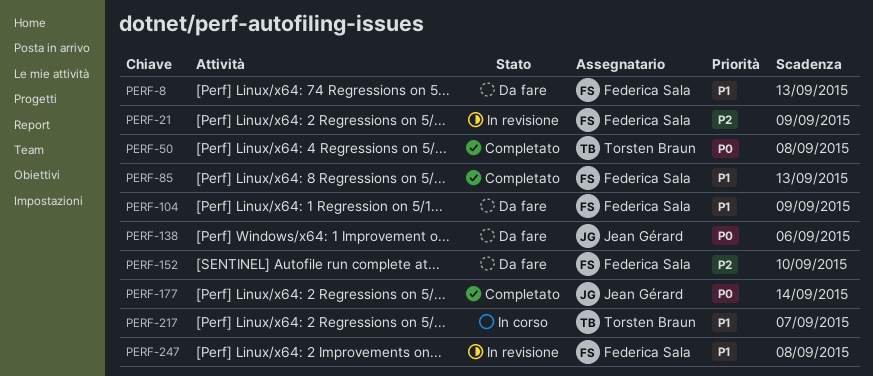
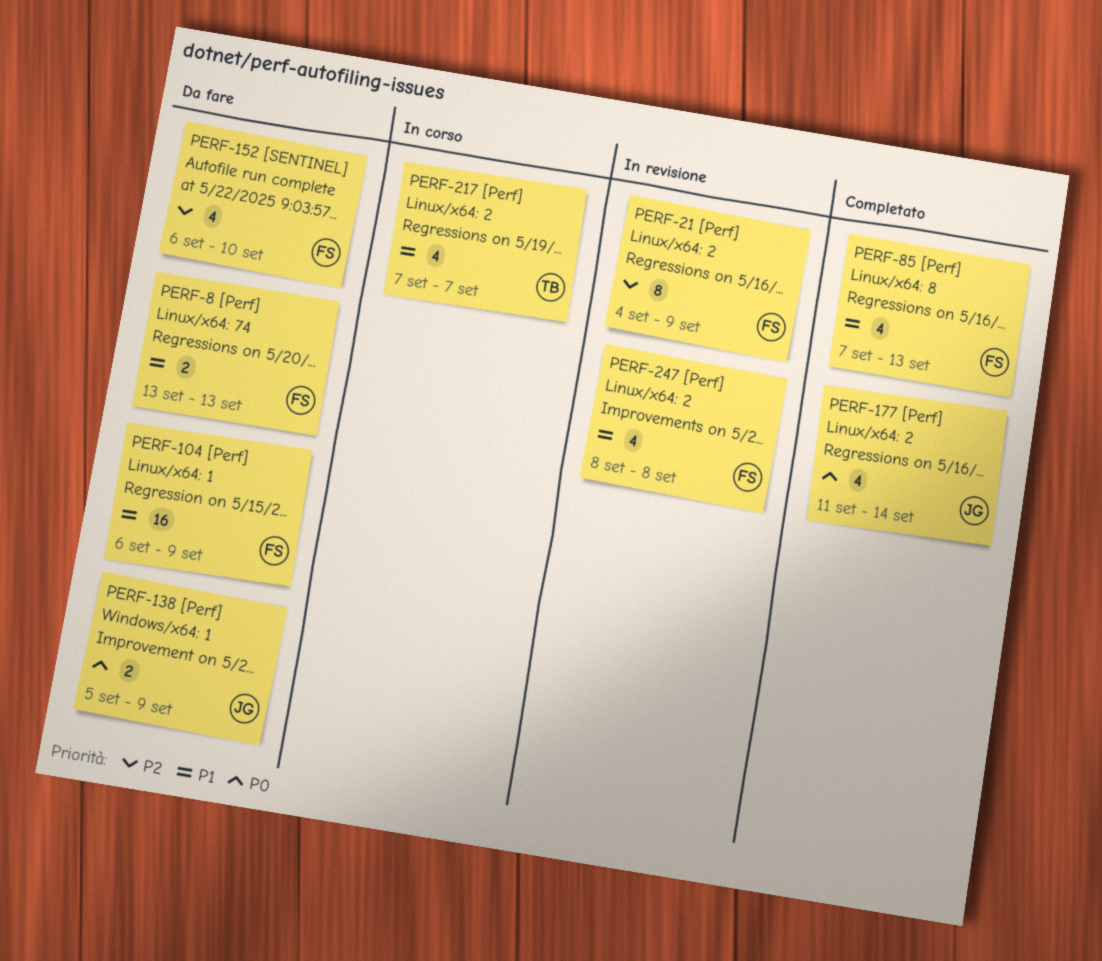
PERF-50: present -> none
PERF-138, due: Sep 6 -> Sep 9

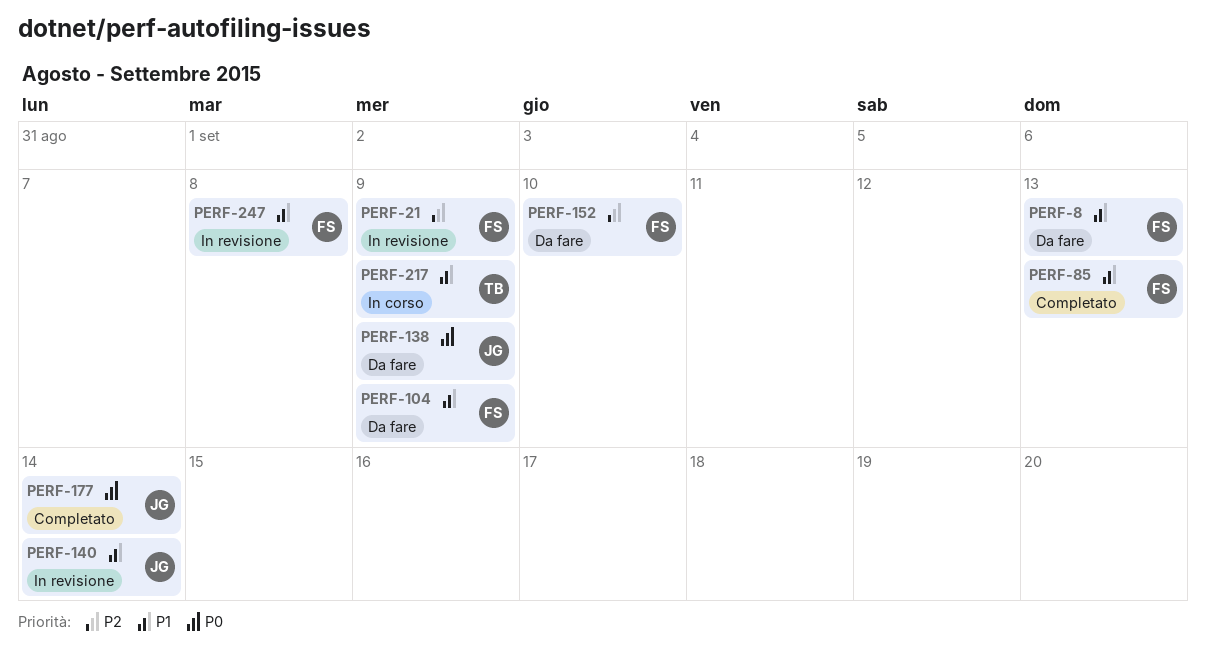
PERF-140: none -> present
PERF-217, due: Sep 7 -> Sep 9

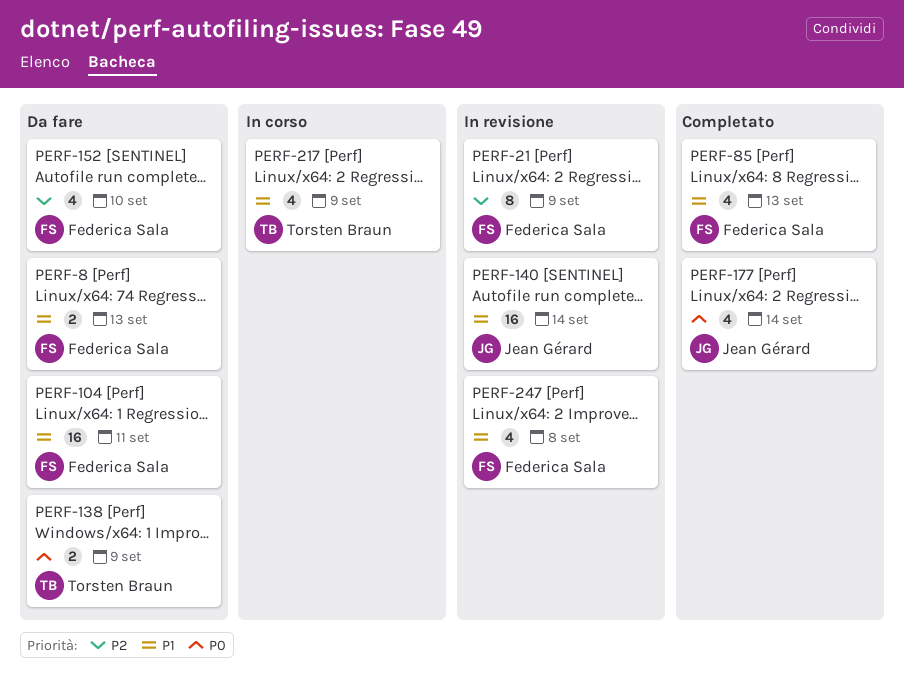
PERF-104, due: Sep 9 -> Sep 11
PERF-138, owner: Jean Gérard -> Torsten Braun

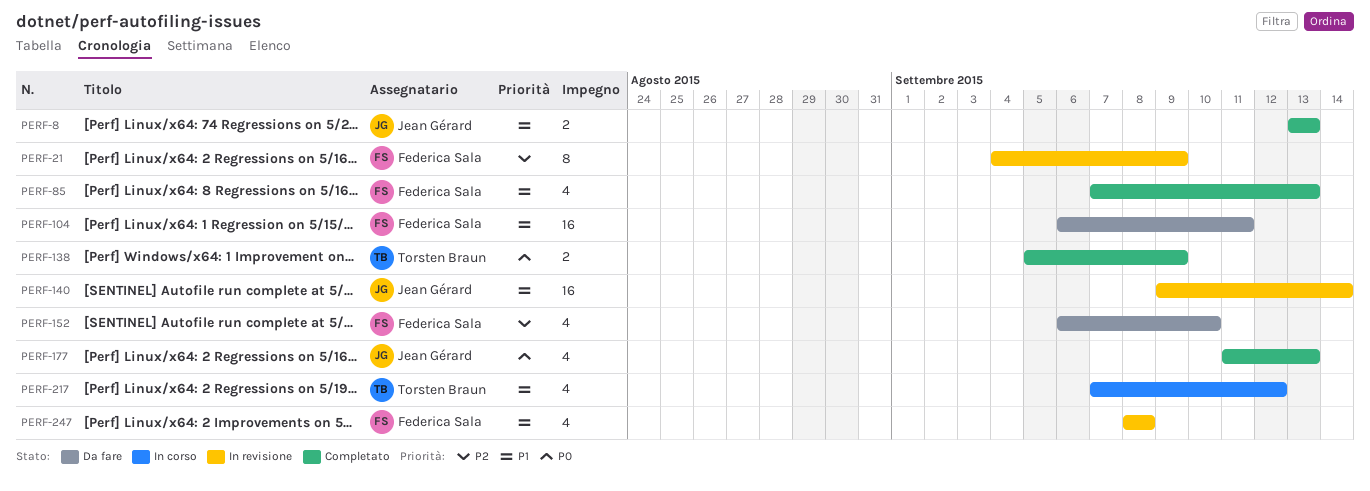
PERF-8, status: Da fare -> Completato
PERF-8, owner: Federica Sala -> Jean Gérard
PERF-138, status: Da fare -> Completato
PERF-177, due: Sep 14 -> Sep 13
PERF-217, due: Sep 9 -> Sep 12

